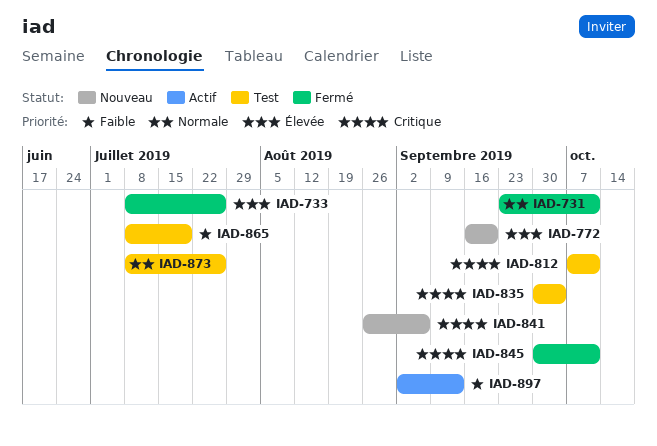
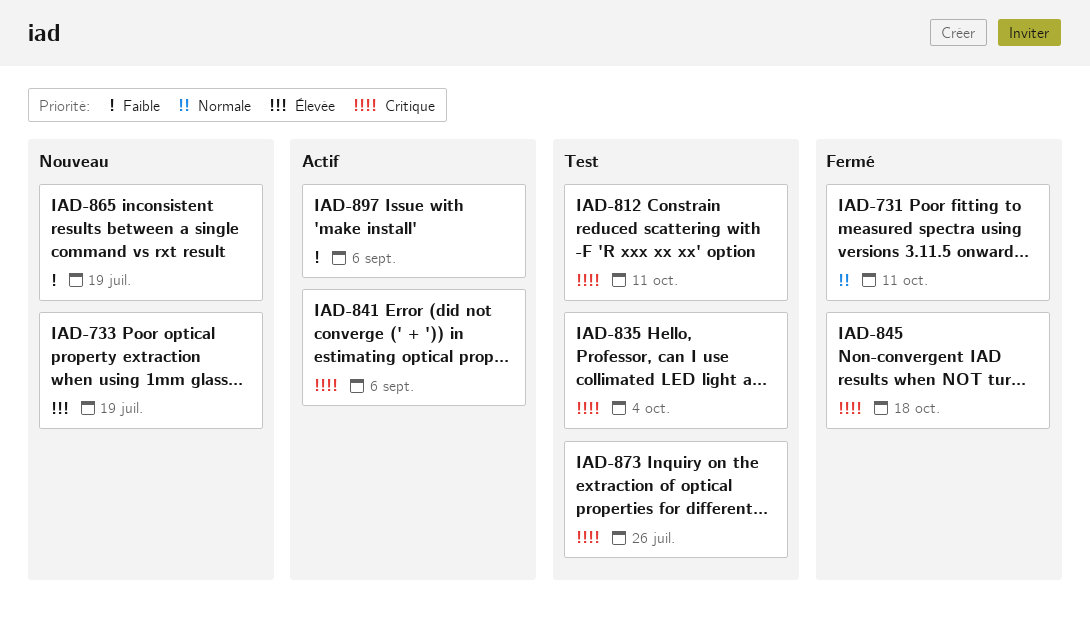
IAD-733, status: Fermé -> Nouveau
IAD-733, due: Jul 26 -> Jul 19
IAD-772: present -> none
IAD-841, status: Nouveau -> Actif
IAD-845, due: Oct 11 -> Oct 18
IAD-865, status: Test -> Nouveau
IAD-873, priority: Normale -> Critique
IAD-897, due: Sep 13 -> Sep 6

